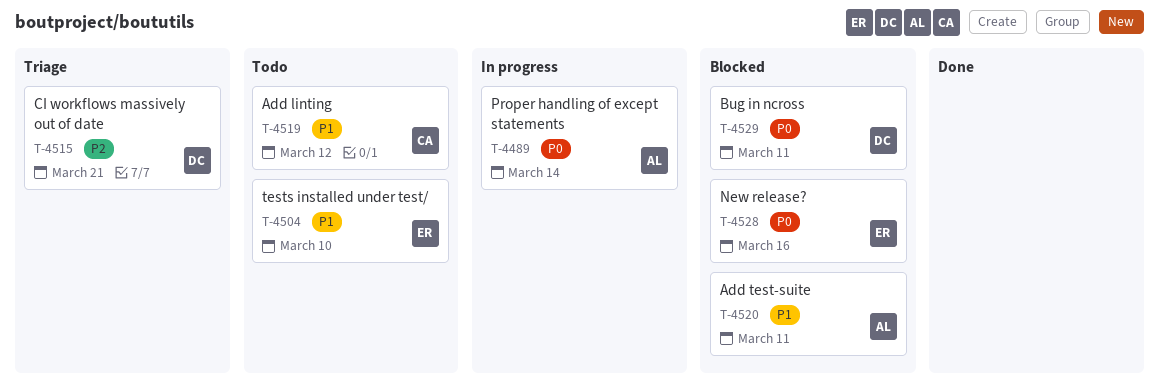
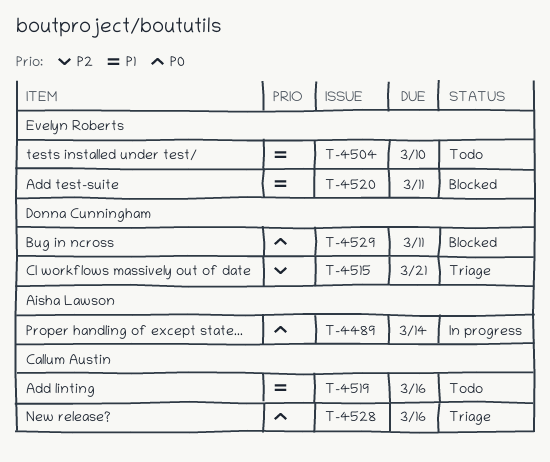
T-4519, due: Mar 12 -> Mar 16
T-4520, owner: Aisha Lawson -> Evelyn Roberts
T-4528, status: Blocked -> Triage
T-4528, owner: Evelyn Roberts -> Callum Austin

